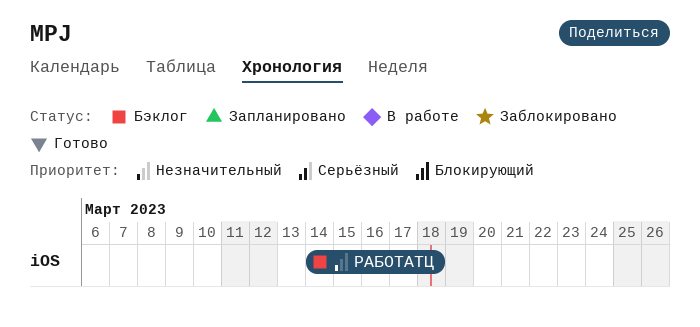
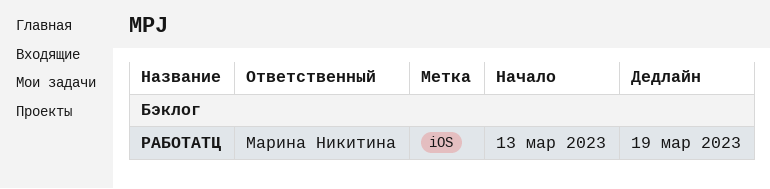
РАБОТАТЦ, start: Mar 14 -> Mar 13
РАБОТАТЦ, due: Mar 18 -> Mar 19

